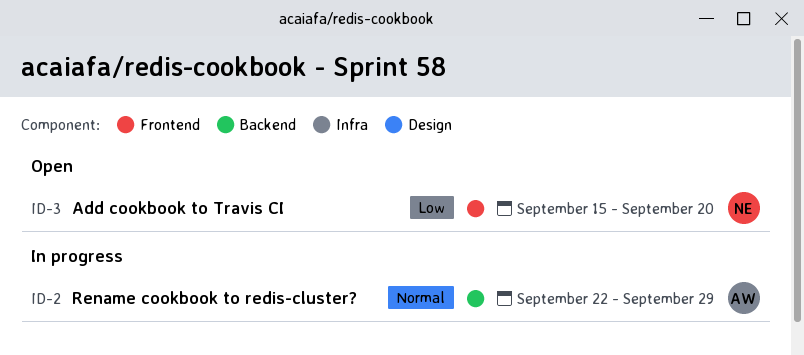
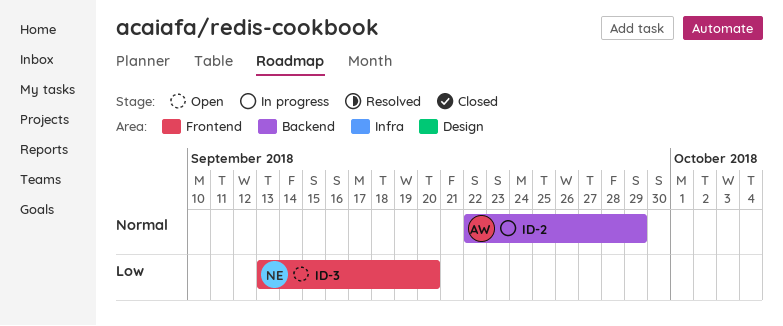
ID-3, start: Sep 15 -> Sep 13

